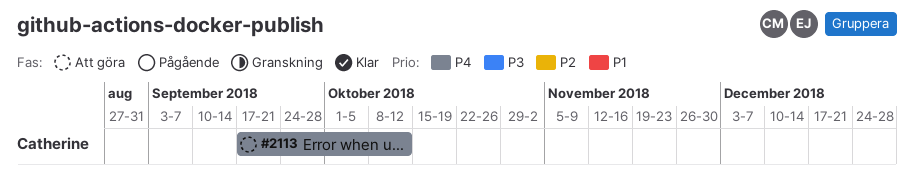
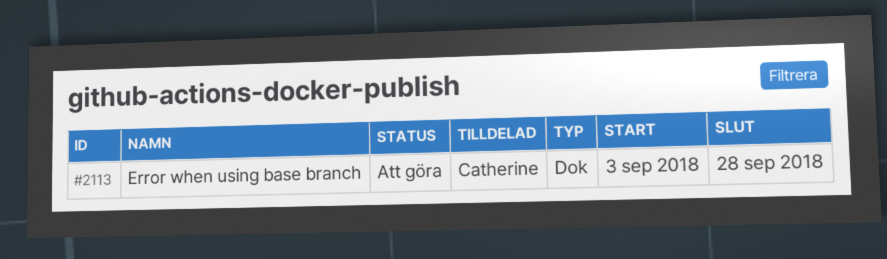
#2113, start: Sep 17 -> Sep 3
#2113, due: Oct 12 -> Sep 28

